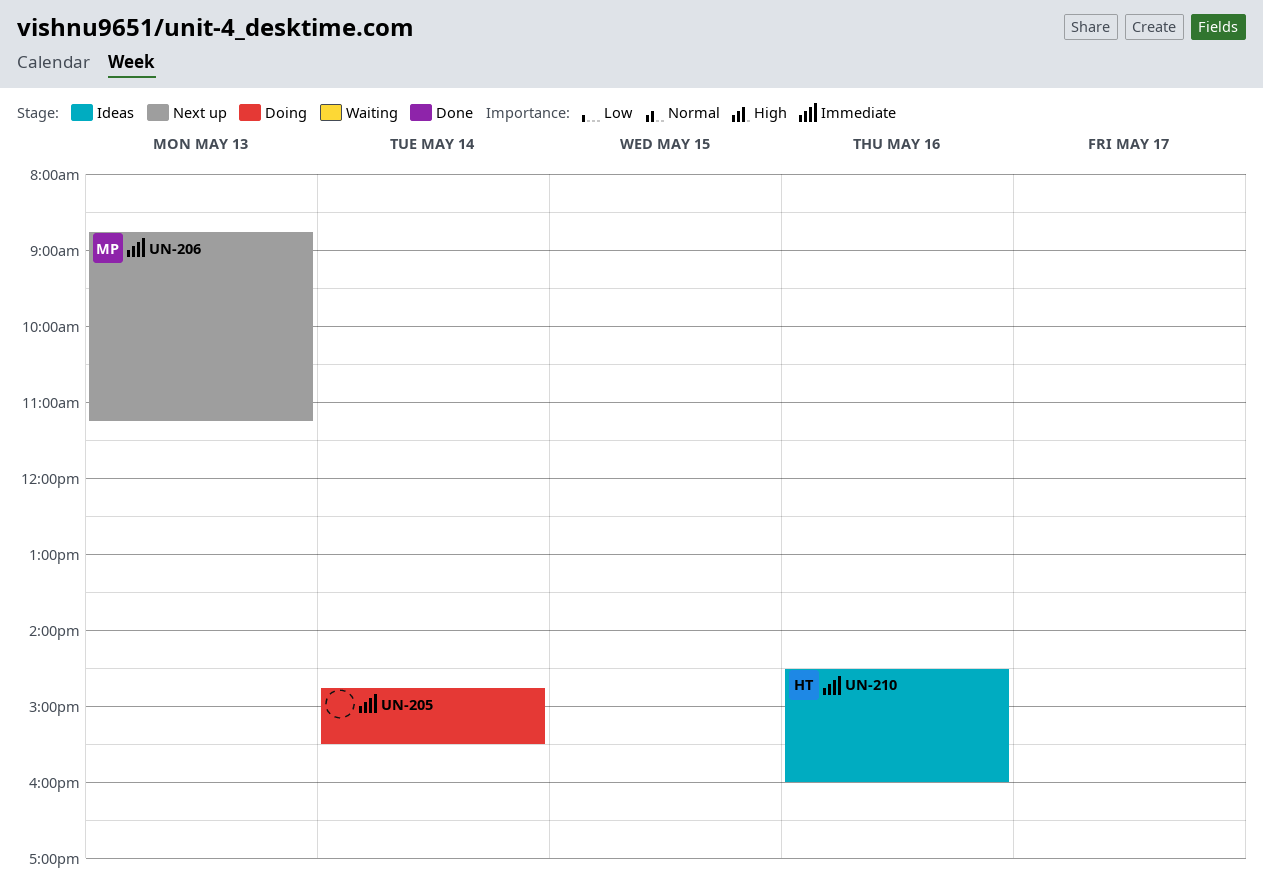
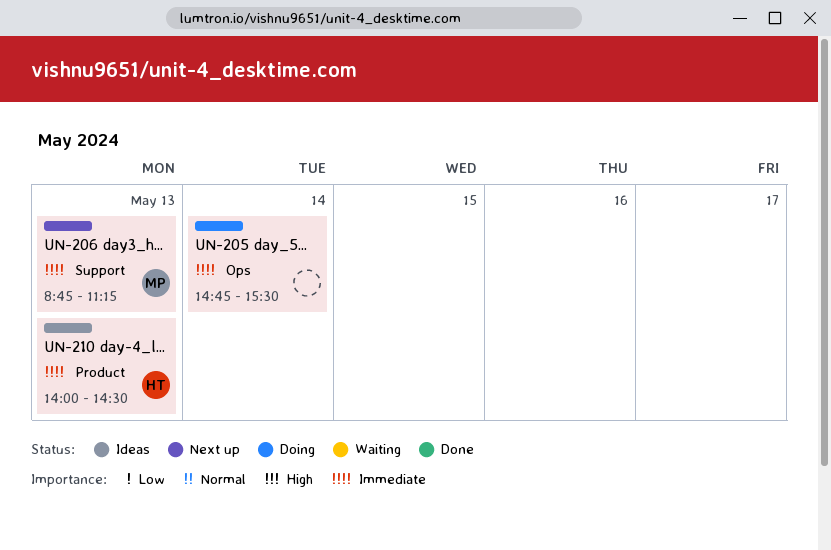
UN-210, day: May 16 -> May 13
UN-210, begins: 14:30 -> 14:00
UN-210, ends: 16:00 -> 14:30

